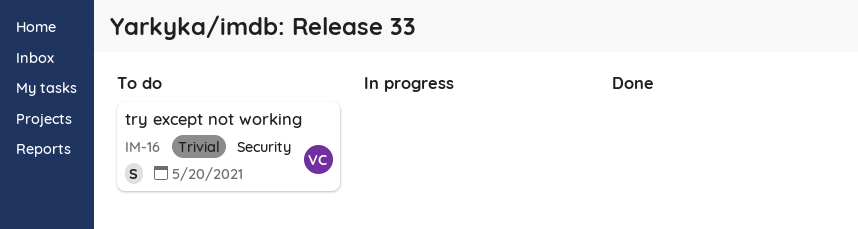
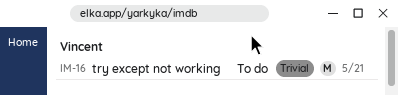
IM-16, estimate: S -> M
IM-16, due: May 20 -> May 21

